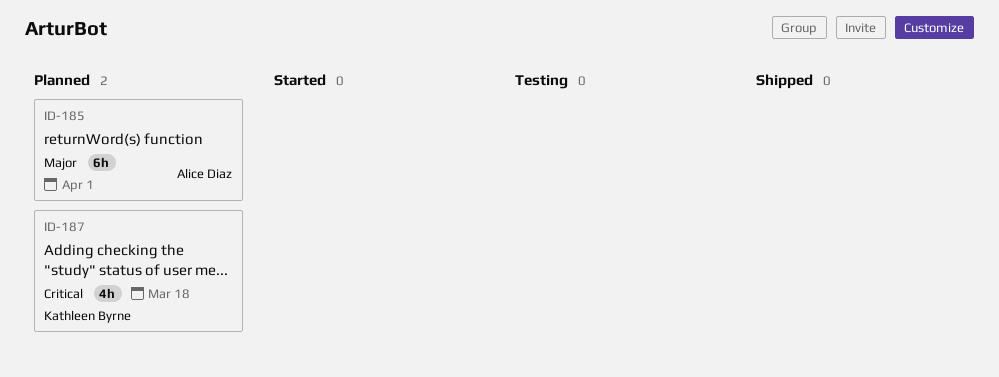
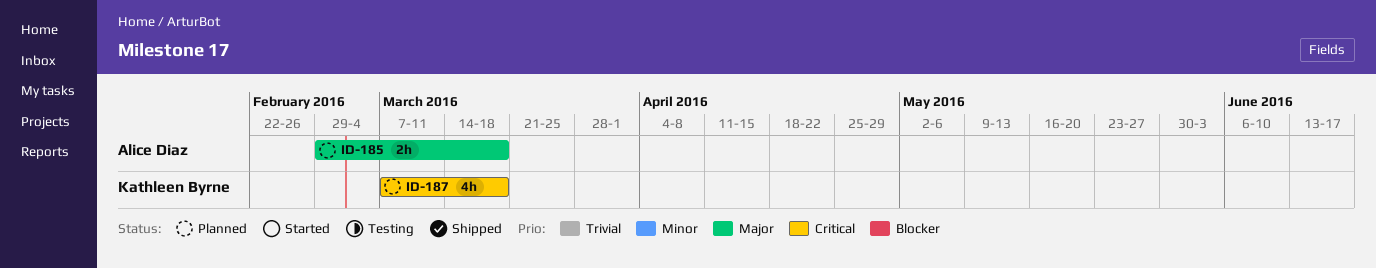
ID-185, estimate: 6h -> 2h
ID-185, due: Apr 1 -> Mar 18

